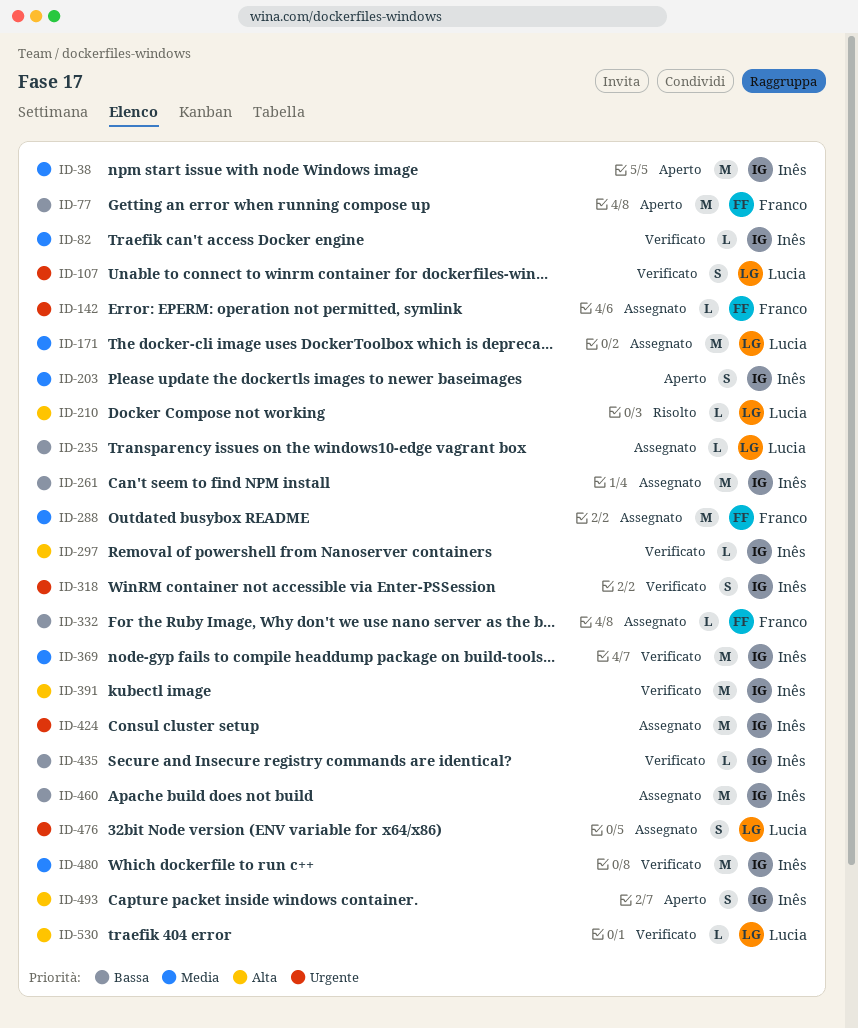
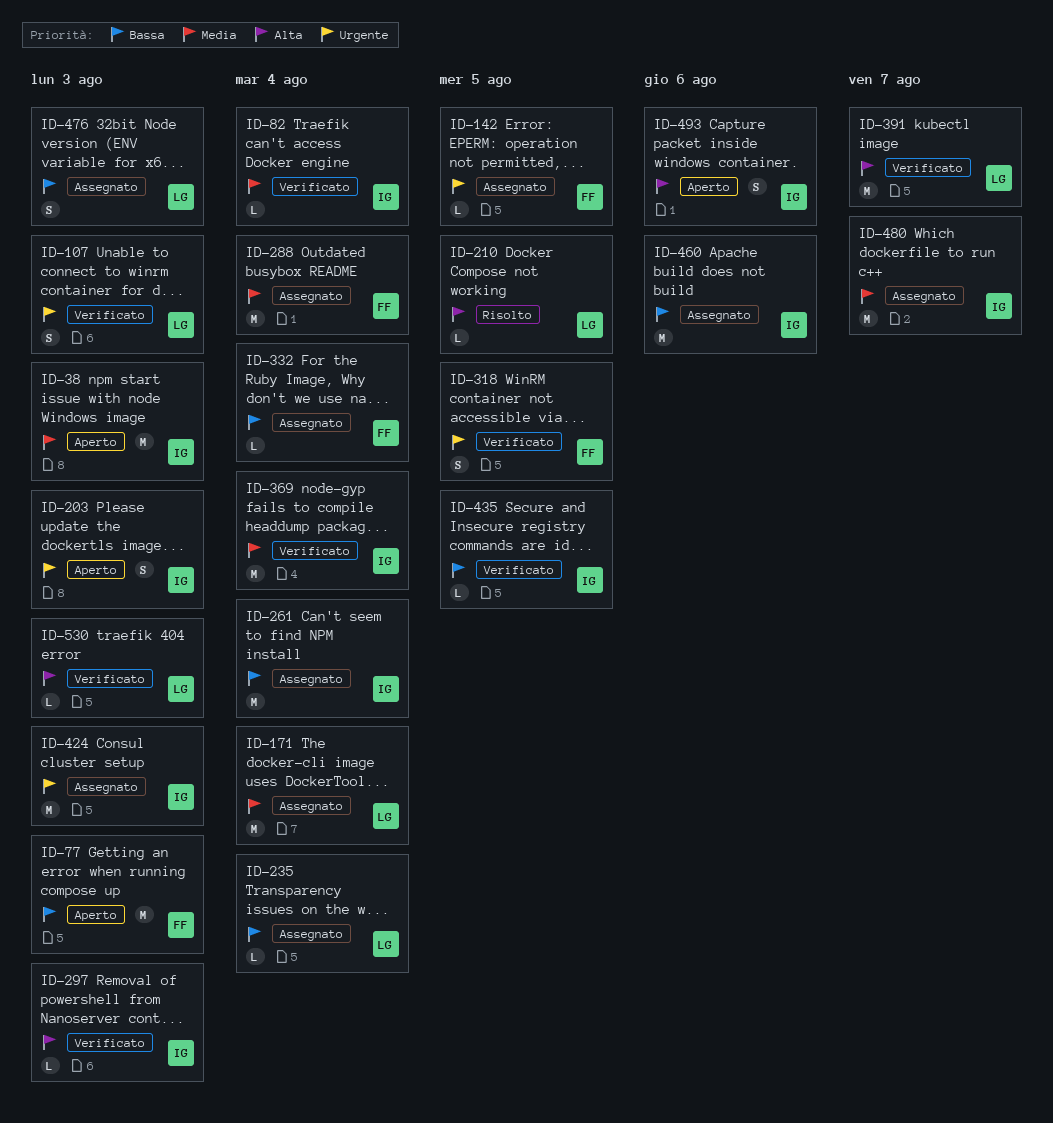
ID-203, priority: Media -> Urgente
ID-318, owner: Inês -> Franco
ID-391, owner: Inês -> Lucia
ID-476, priority: Urgente -> Bassa
ID-480, status: Verificato -> Assegnato

